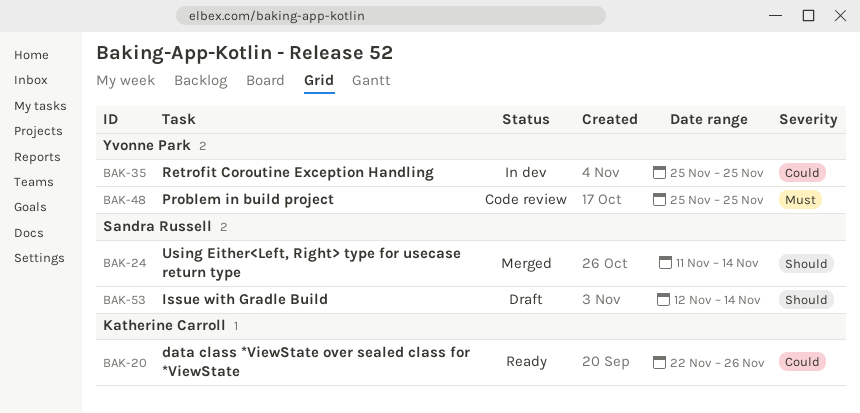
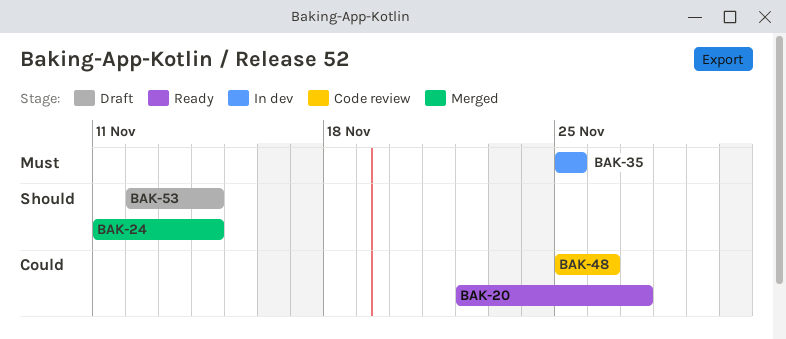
BAK-20, due: Nov 26 -> Nov 27
BAK-35, priority: Could -> Must
BAK-48, priority: Must -> Could
BAK-48, due: Nov 25 -> Nov 26

